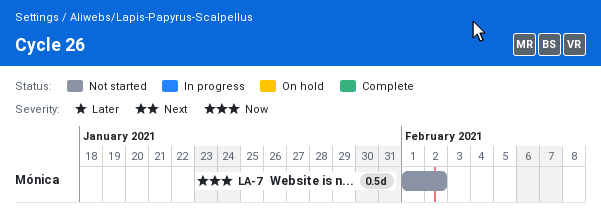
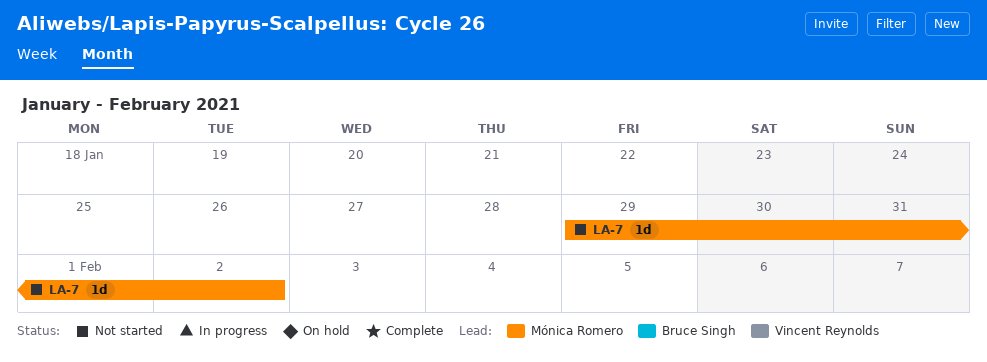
LA-7, estimate: 0.5d -> 1d
LA-7, start: Feb 1 -> Jan 29

